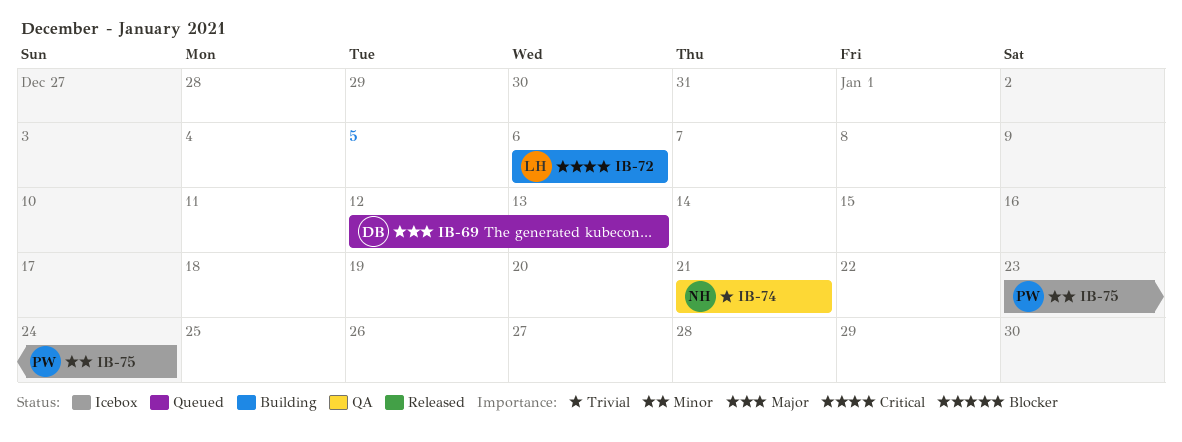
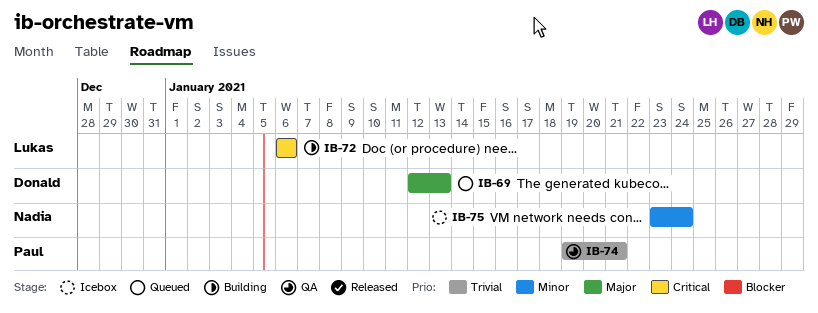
IB-74, owner: Nadia -> Paul
IB-74, start: Jan 21 -> Jan 19
IB-75, owner: Paul -> Nadia

